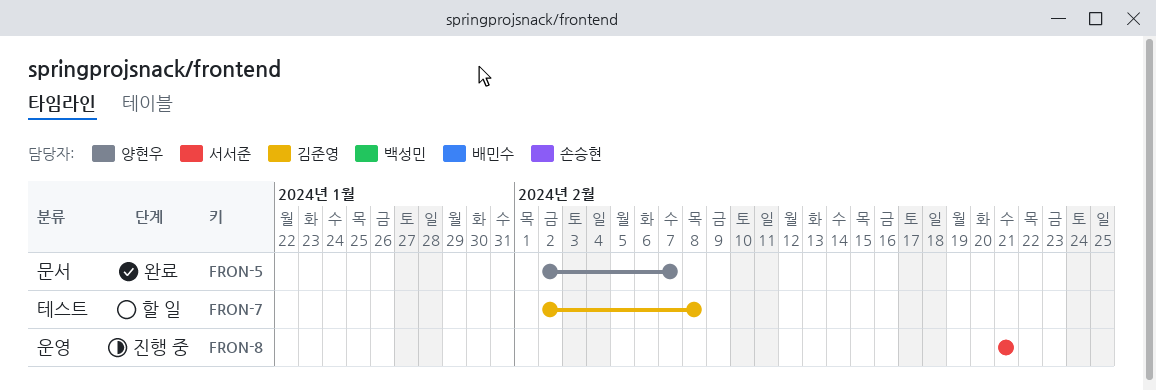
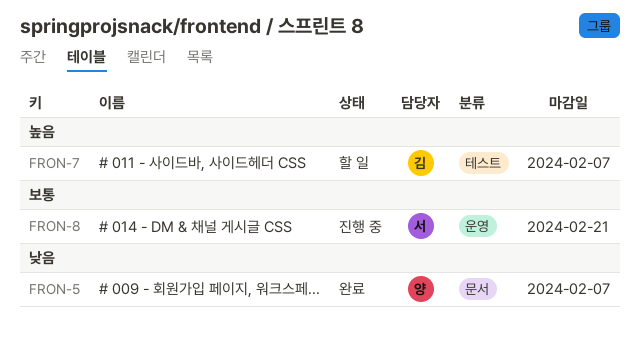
FRON-7, due: Feb 8 -> Feb 7

